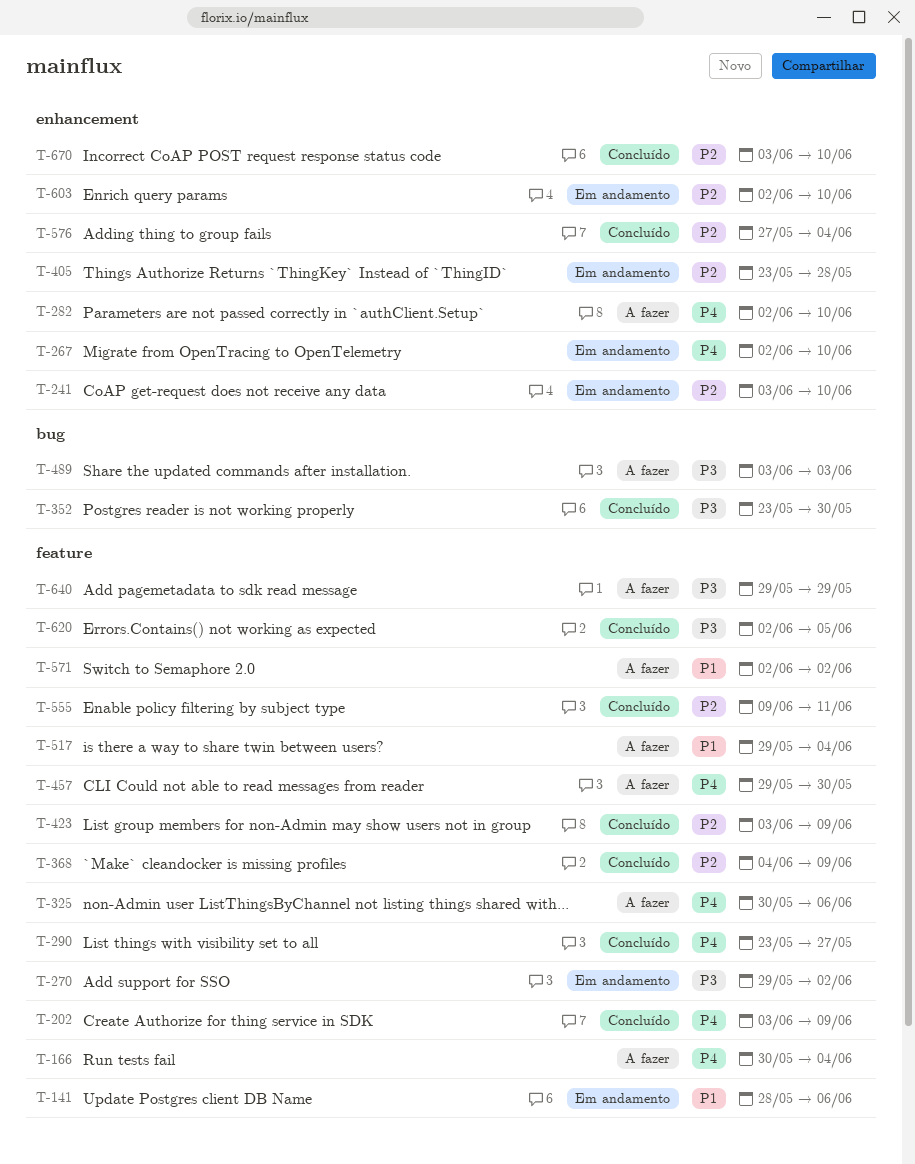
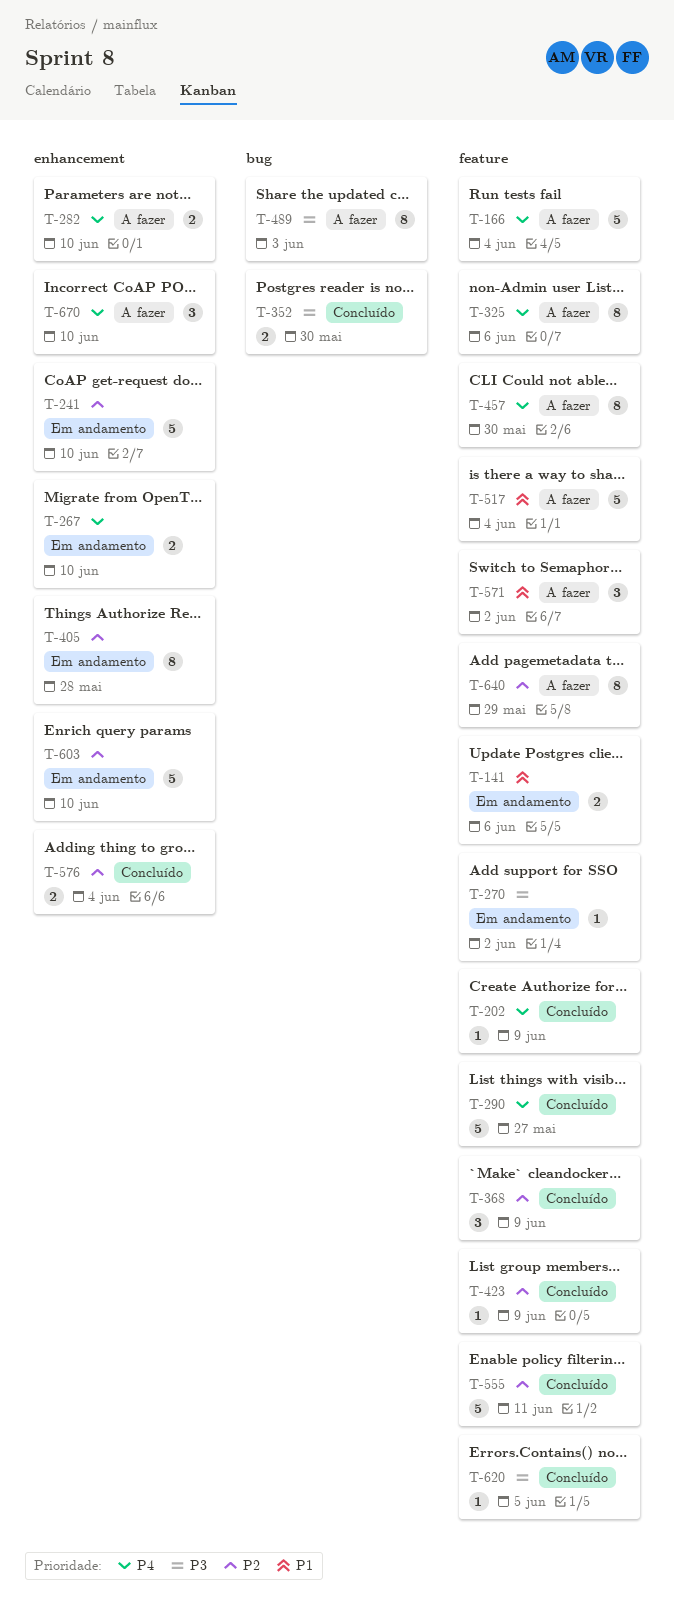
T-640, priority: P3 -> P2
T-670, status: Concluído -> A fazer
T-670, priority: P2 -> P4

